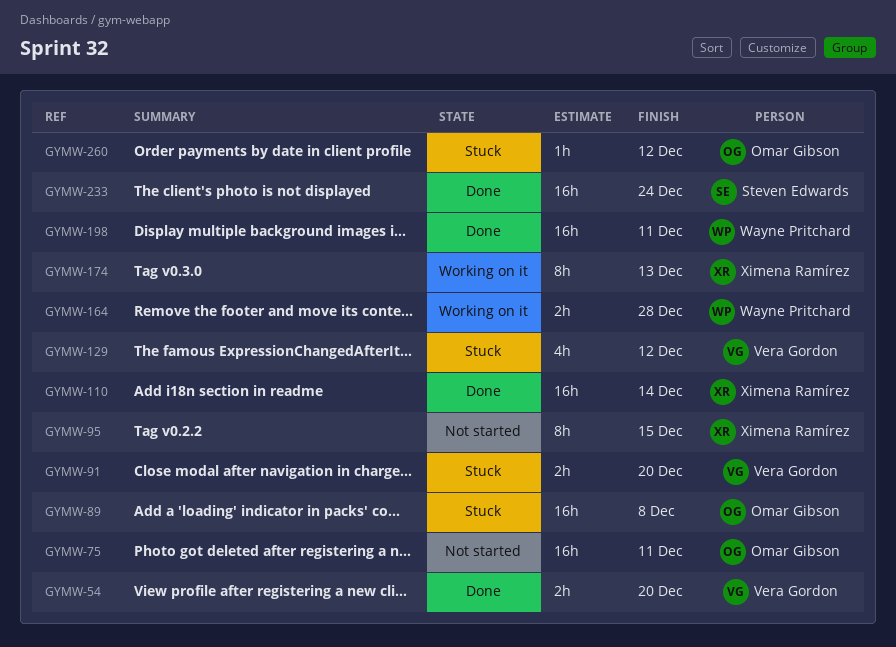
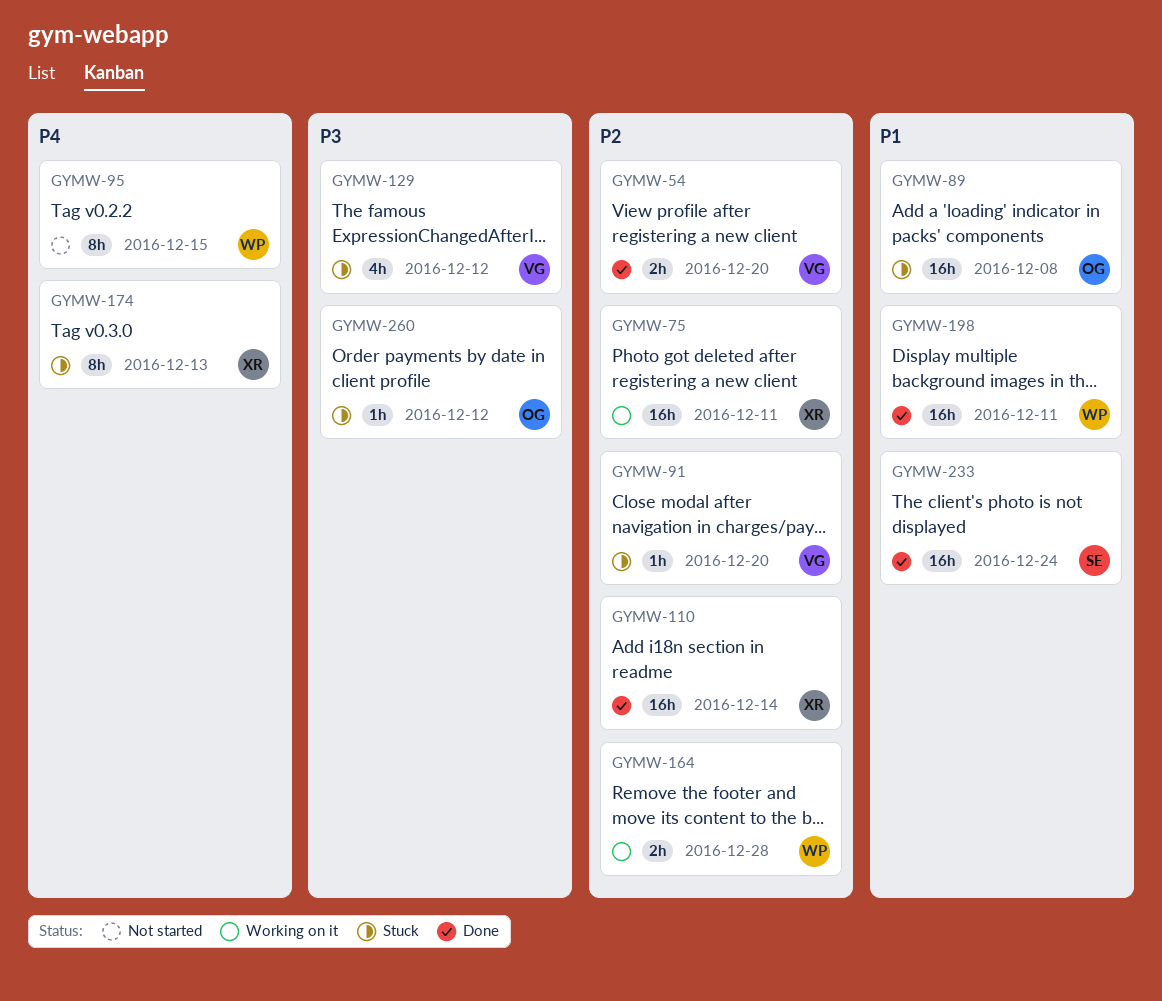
GYMW-75, status: Not started -> Working on it
GYMW-75, owner: Omar Gibson -> Ximena Ramírez
GYMW-91, estimate: 2h -> 1h
GYMW-95, owner: Ximena Ramírez -> Wayne Pritchard
GYMW-174, status: Working on it -> Stuck

